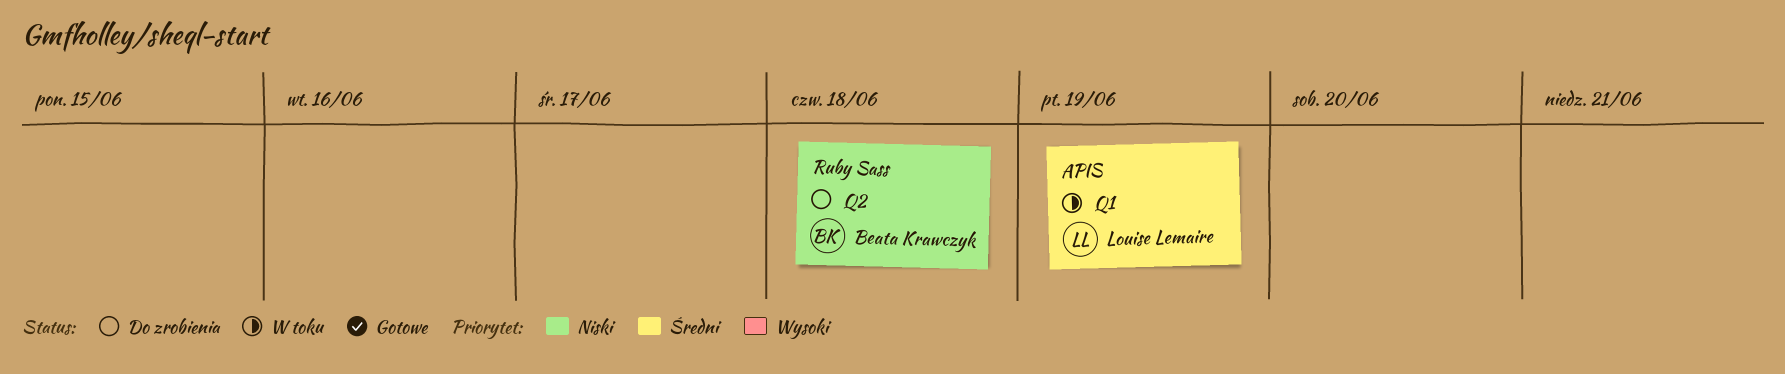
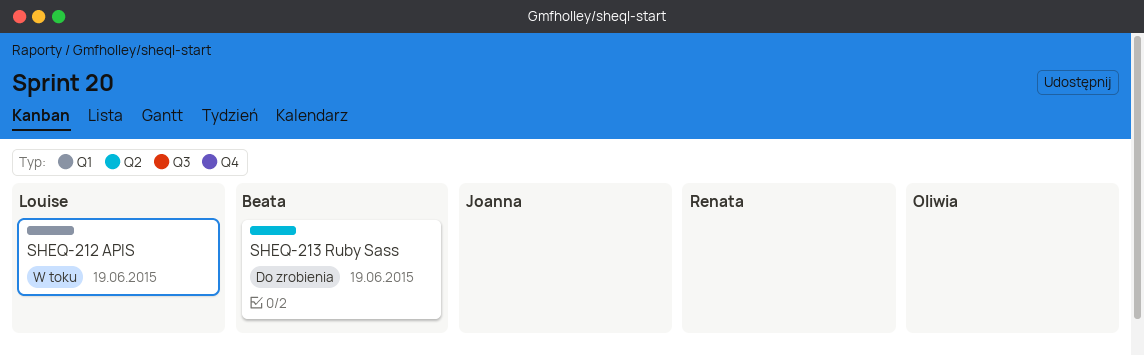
Ruby Sass, due: Jun 18 -> Jun 19

